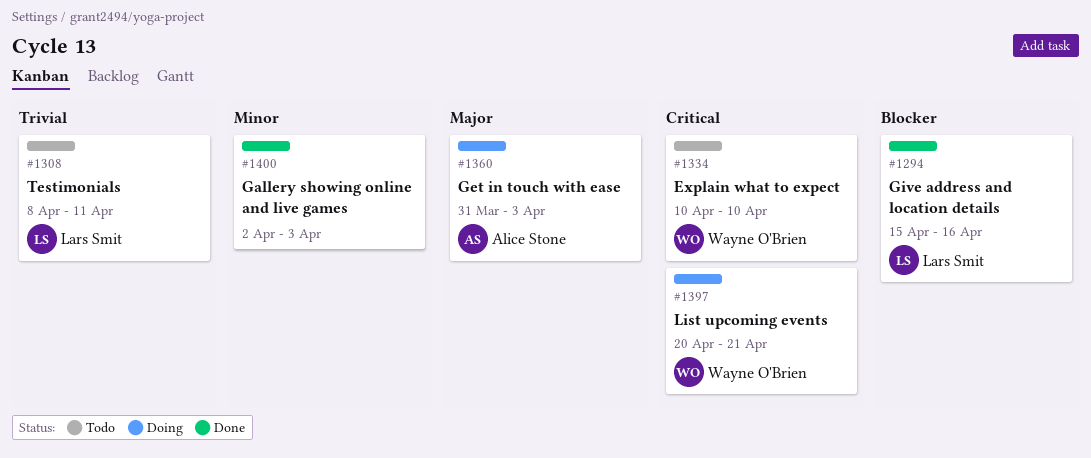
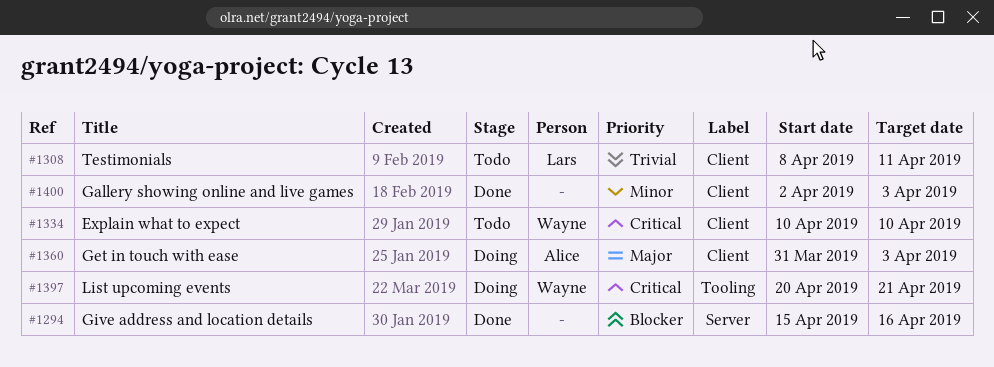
#1294, owner: Lars Smit -> none

